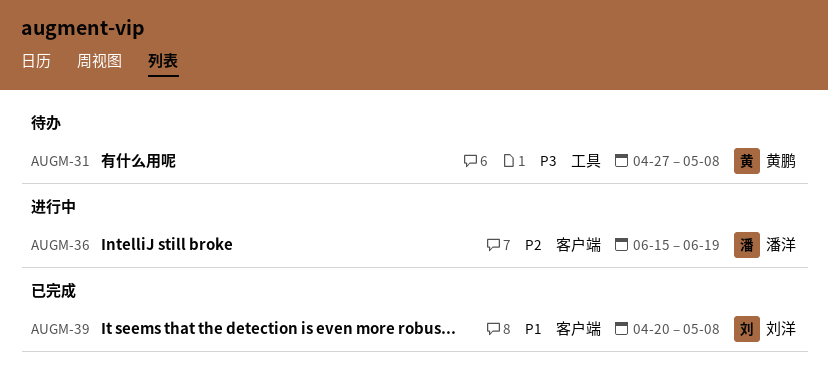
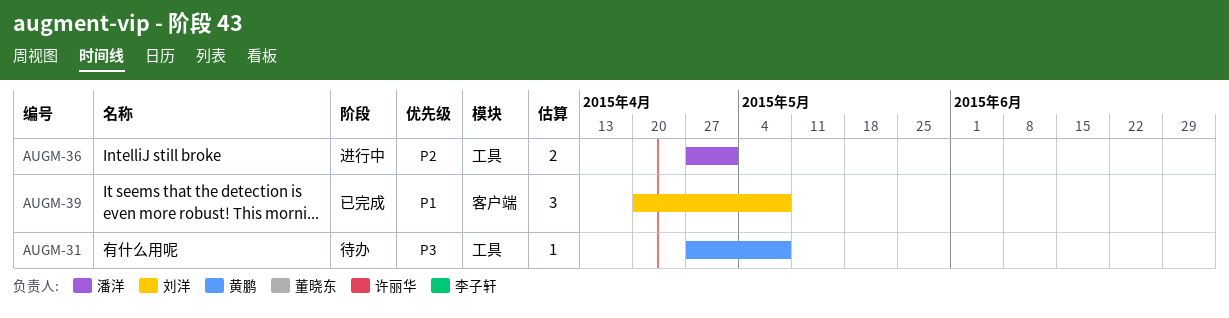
AUGM-36, label: 客户端 -> 工具
AUGM-36, start: Jun 15 -> Apr 27
AUGM-36, due: Jun 19 -> May 1

